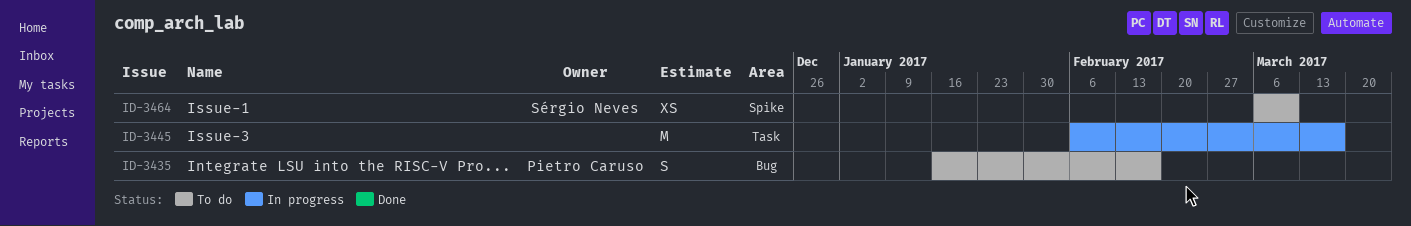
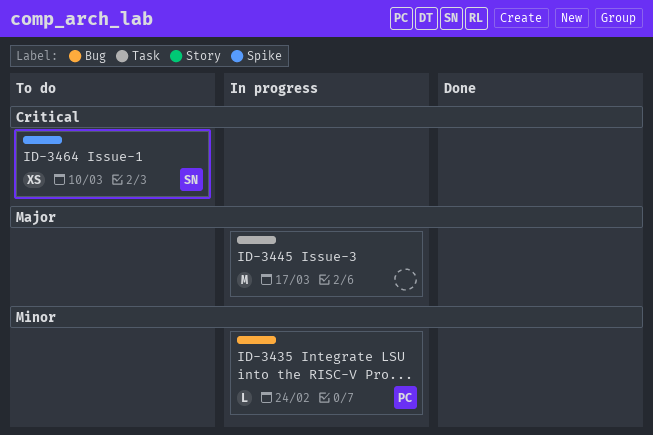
ID-3435, status: To do -> In progress
ID-3435, estimate: S -> L
ID-3435, due: Feb 17 -> Feb 24

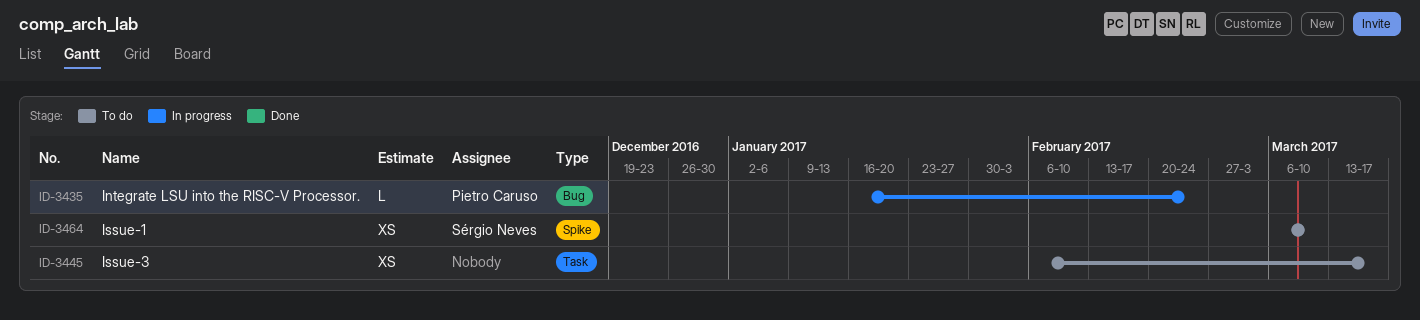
ID-3445, status: In progress -> To do
ID-3445, estimate: M -> XS

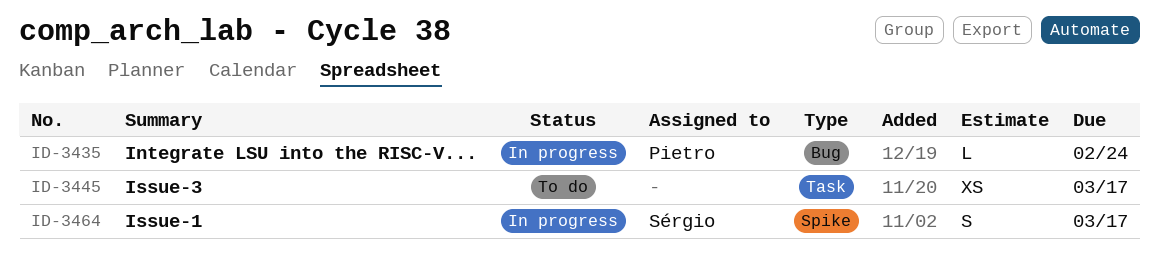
ID-3464, status: To do -> In progress
ID-3464, estimate: XS -> S
ID-3464, due: Mar 10 -> Mar 17

